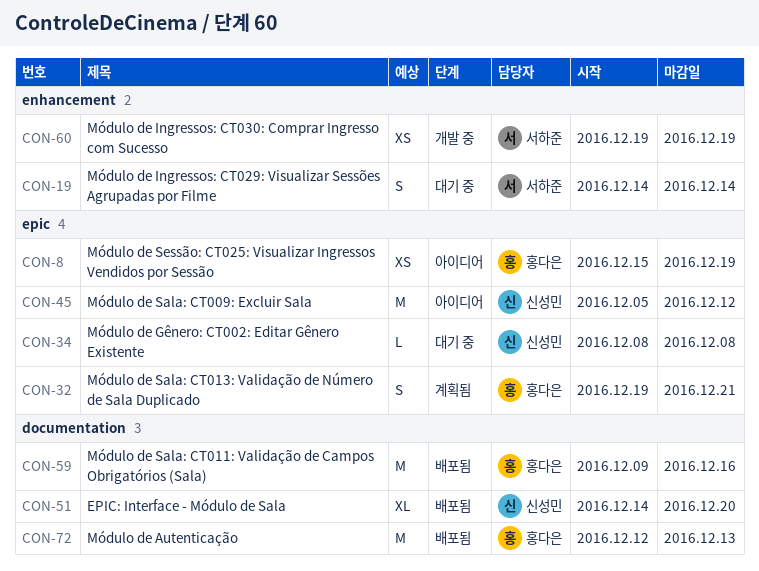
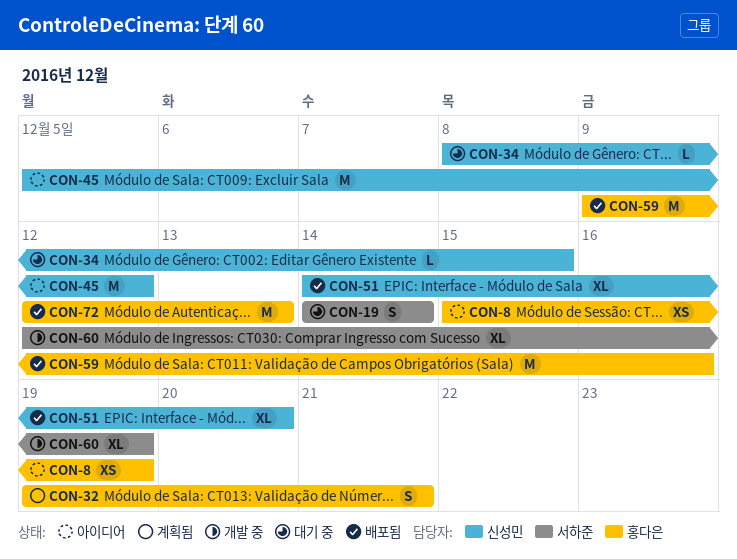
CON-34, due: Dec 8 -> Dec 15
CON-60, estimate: XS -> XL
CON-60, start: Dec 19 -> Dec 12

